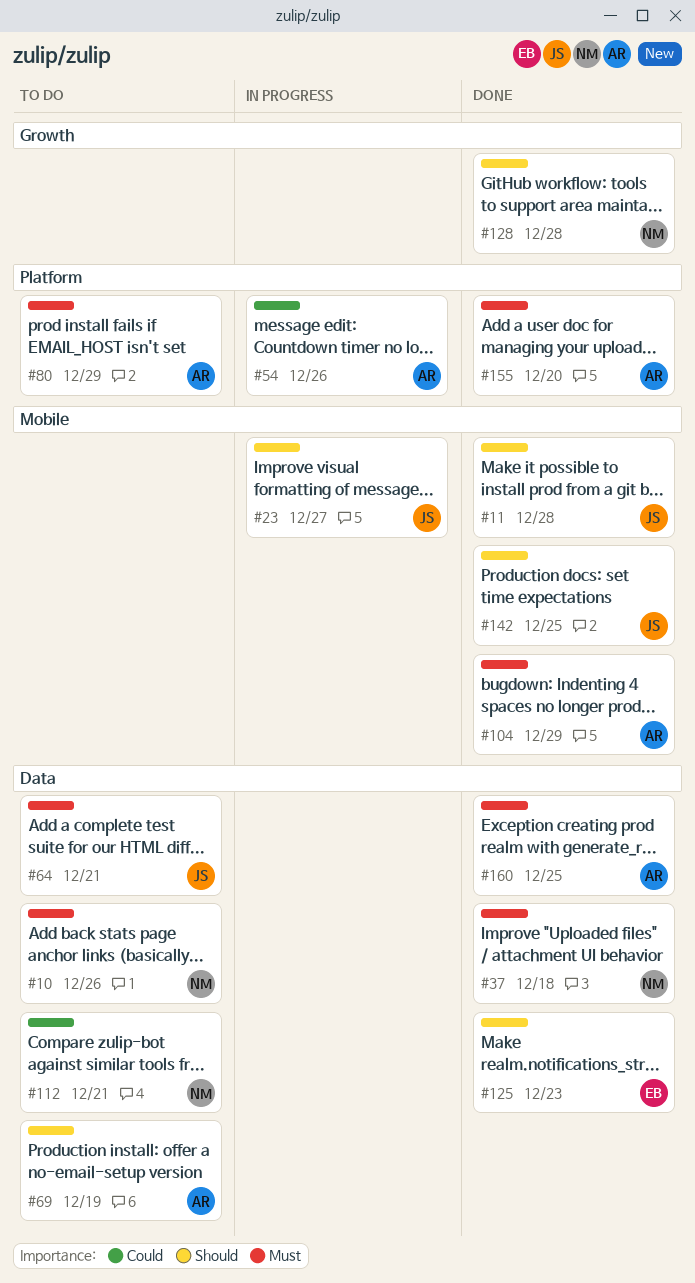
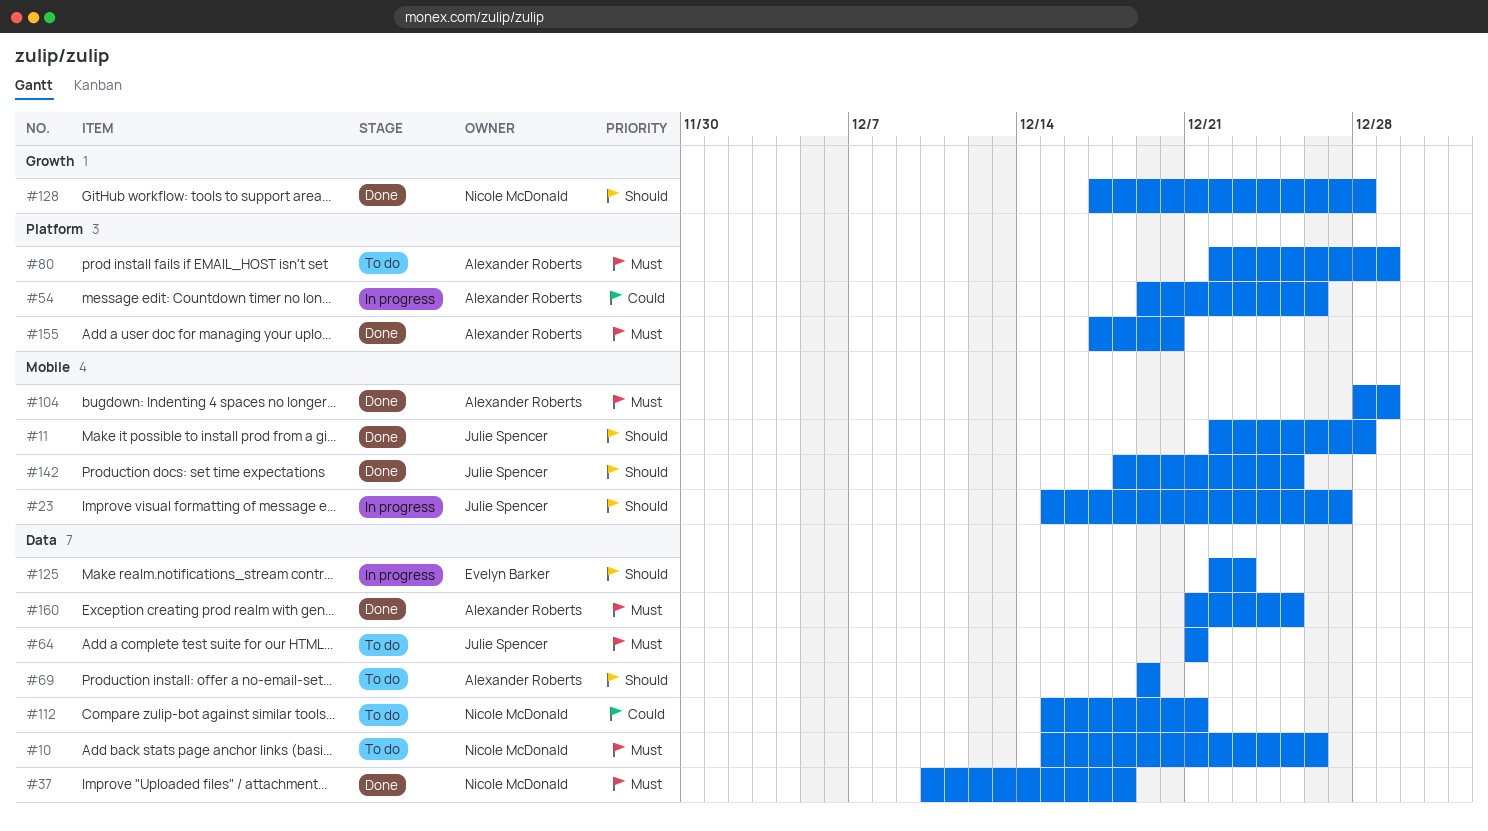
#125, status: Done -> In progress

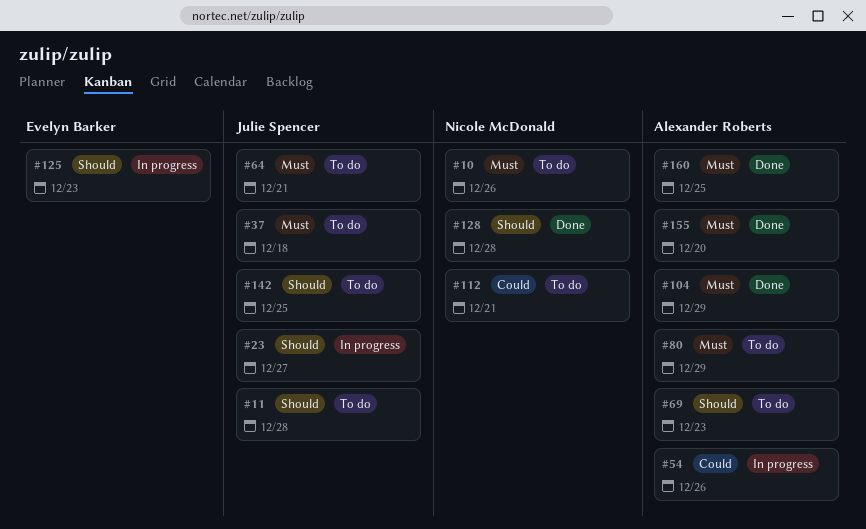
#11, status: Done -> To do
#37, status: Done -> To do
#37, owner: Nicole McDonald -> Julie Spencer
#69, due: Dec 19 -> Dec 23
#142, status: Done -> To do

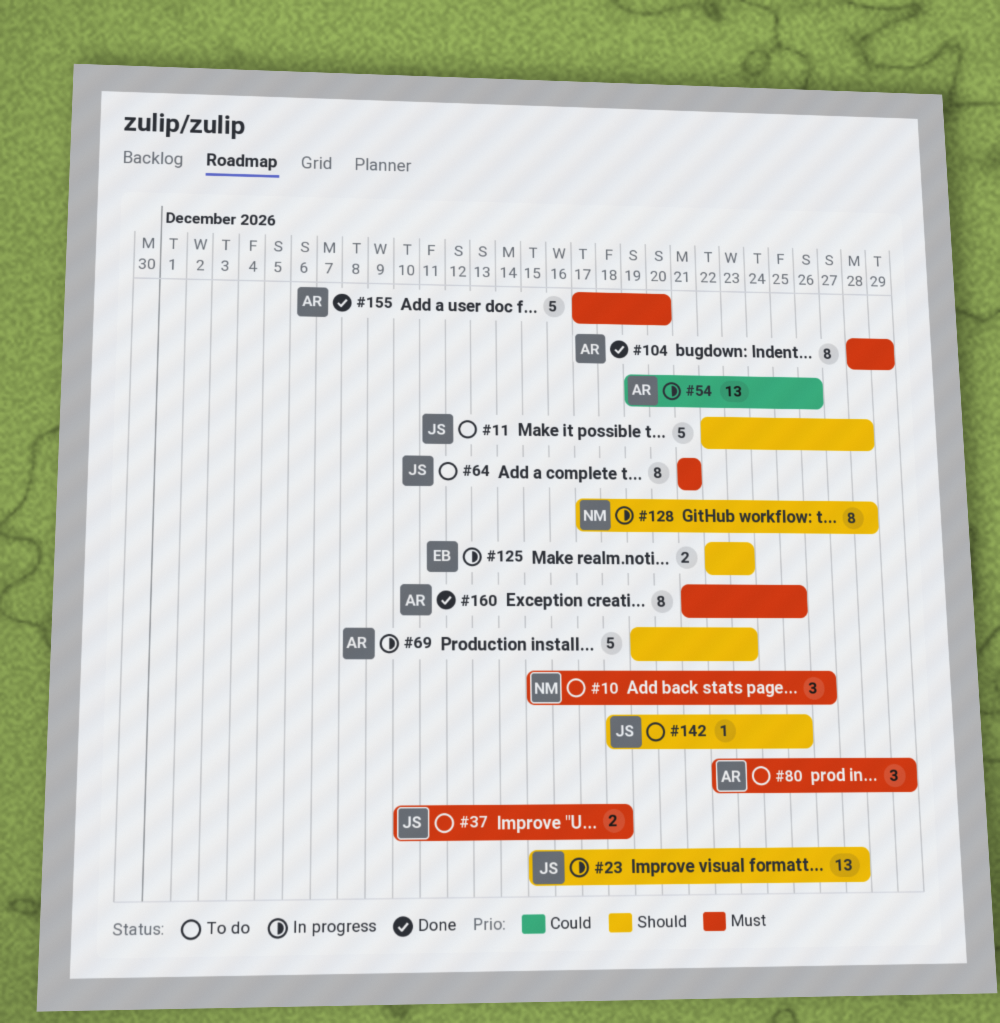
#69, status: To do -> In progress
#112: present -> none
#128, status: Done -> In progress

